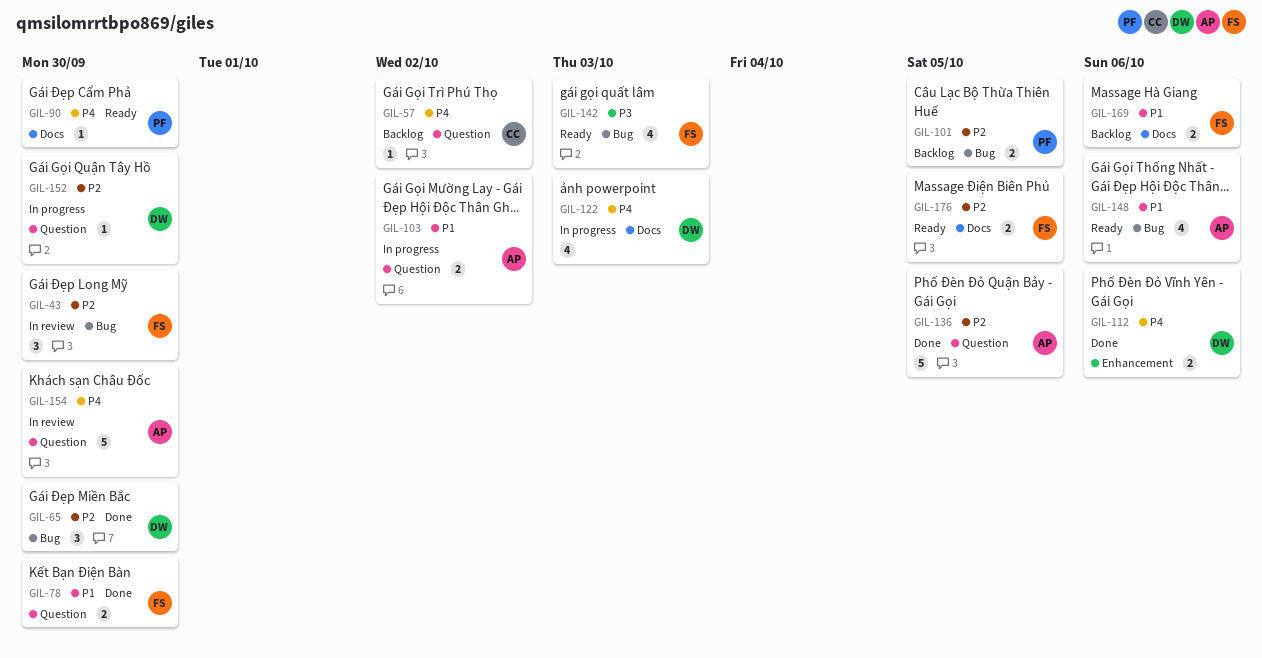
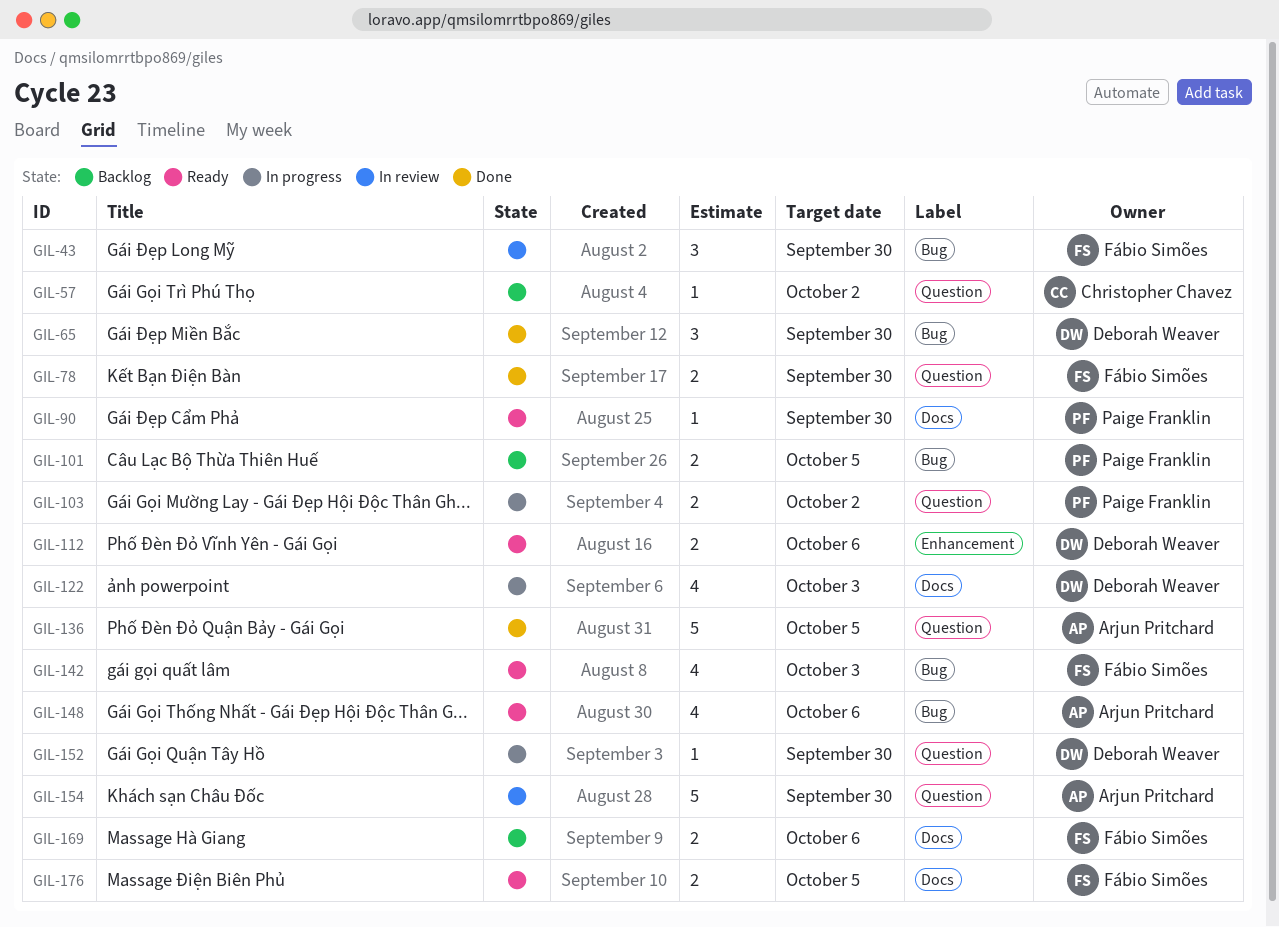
GIL-103, owner: Arjun Pritchard -> Paige Franklin
GIL-112, status: Done -> Ready

